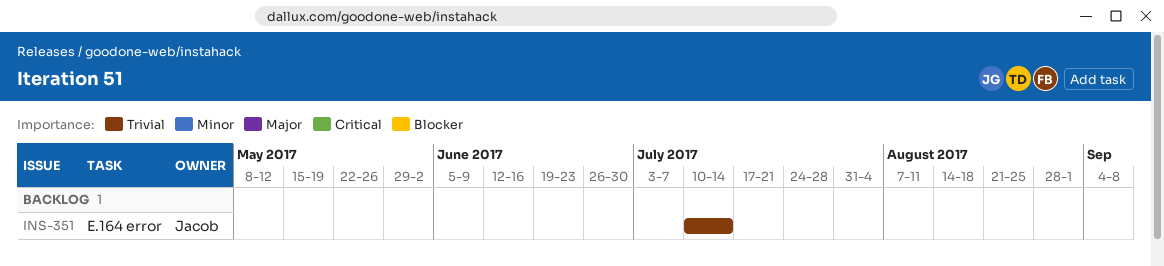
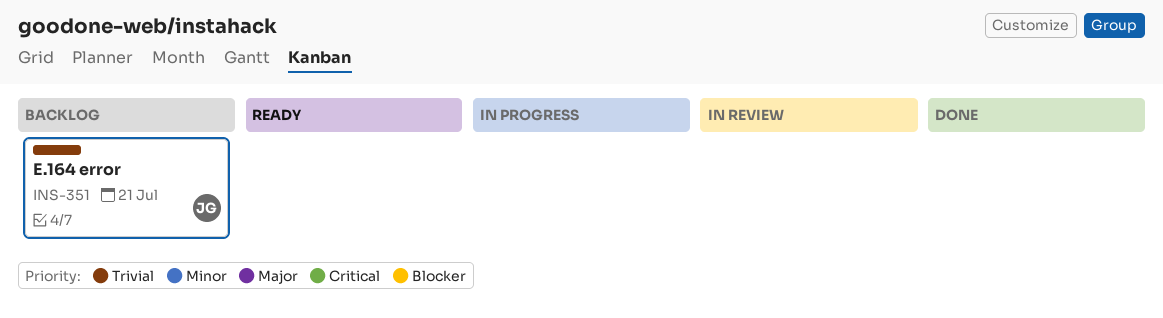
INS-351, due: Jul 14 -> Jul 21

